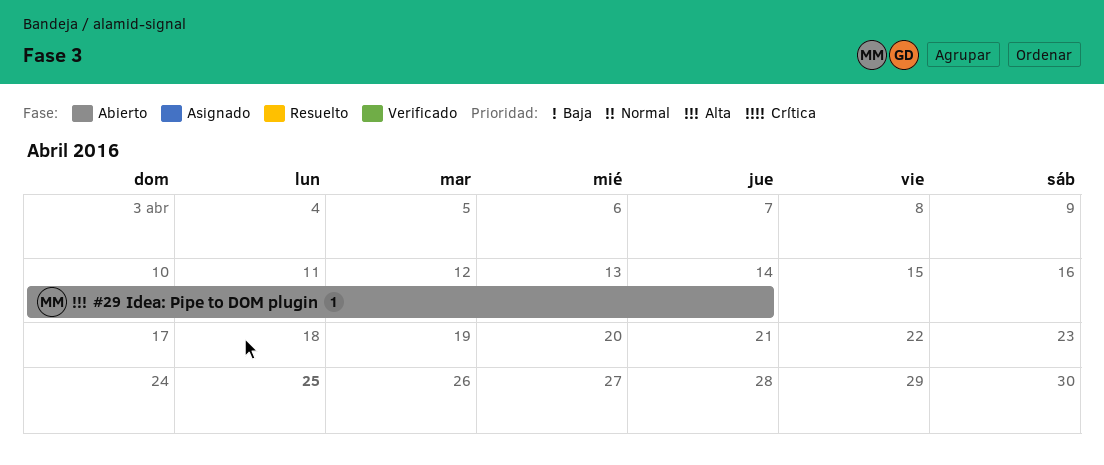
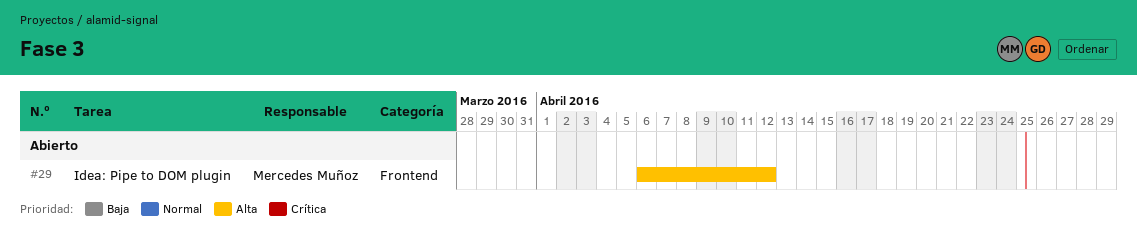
#29, start: Apr 10 -> Apr 6
#29, due: Apr 14 -> Apr 12

